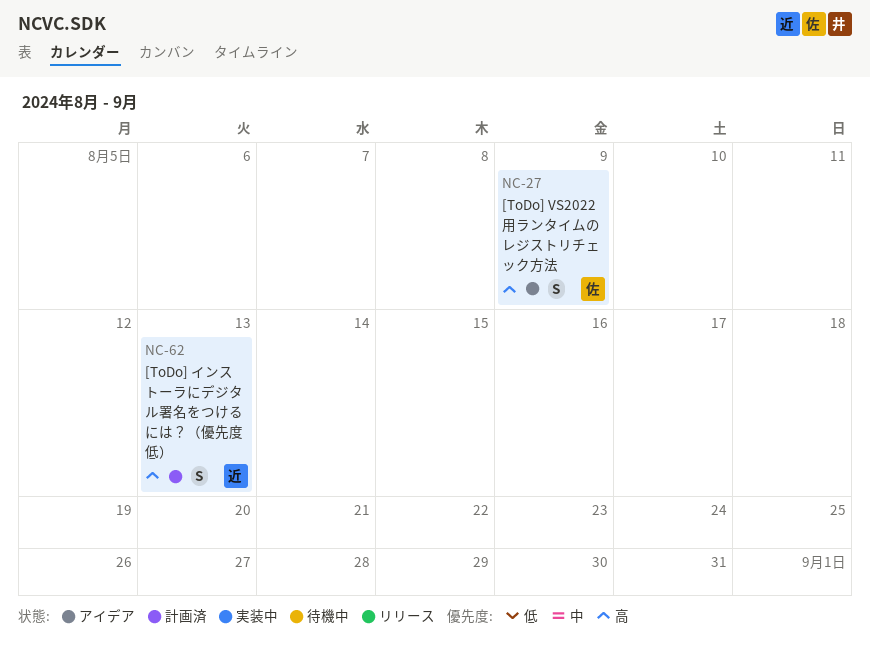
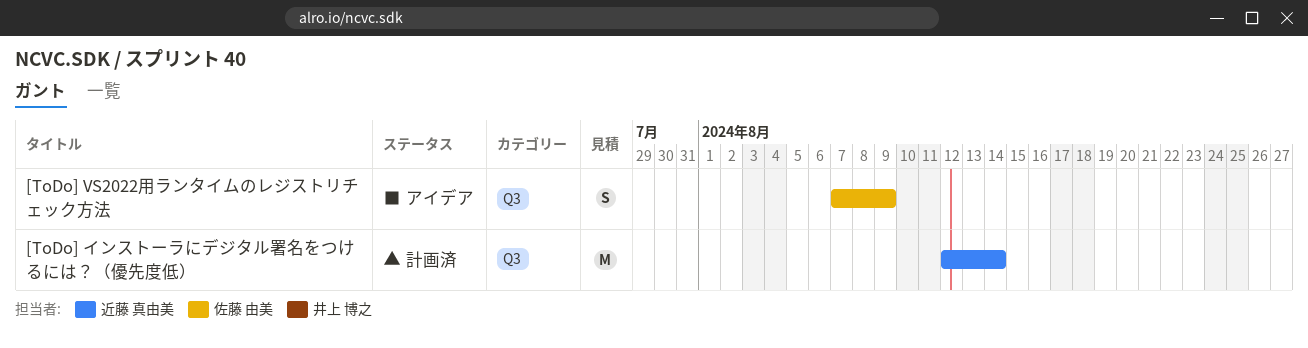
[ToDo] インストーラにデジタル署名をつけるには？（優先度低）, estimate: S -> M
[ToDo] インストーラにデジタル署名をつけるには？（優先度低）, due: Aug 13 -> Aug 14

